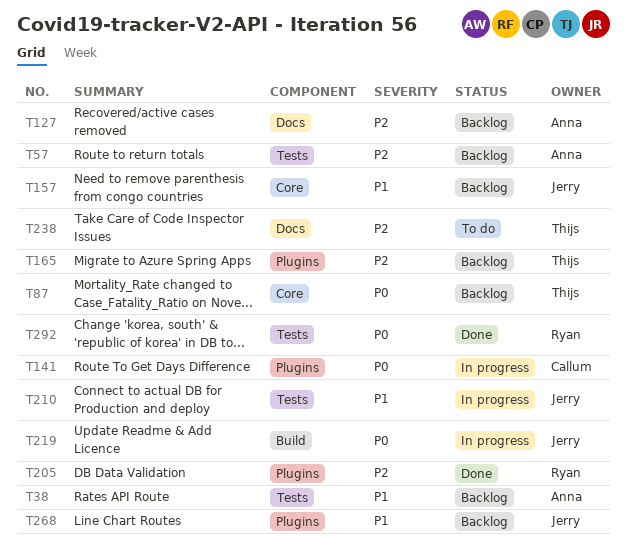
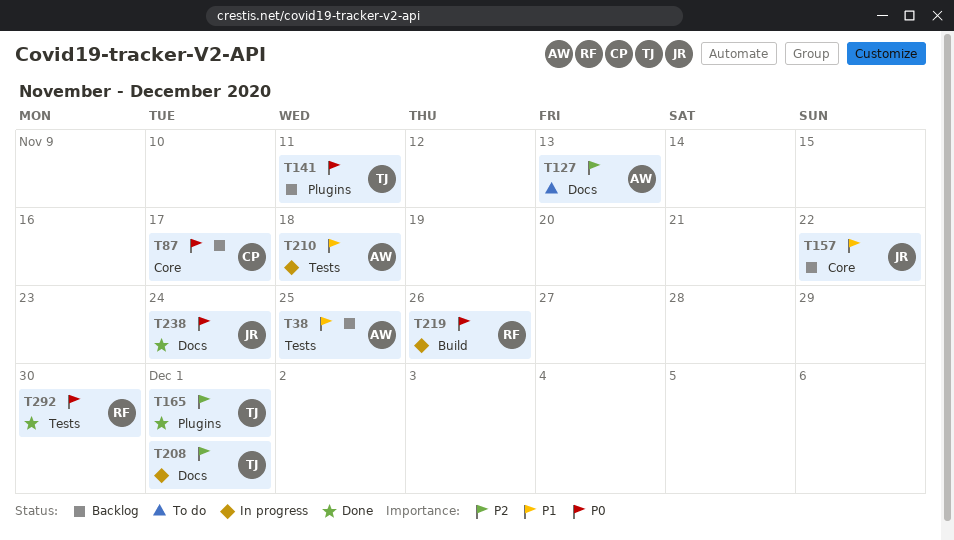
T57: present -> none
T87, owner: Thijs -> Callum
T127, status: Backlog -> To do
T141, status: In progress -> Backlog
T141, owner: Callum -> Thijs
T165, status: Backlog -> Done
T205: present -> none
T208: none -> present
T210, owner: Jerry -> Anna
T219, owner: Jerry -> Ryan
T238, status: To do -> Done
T238, owner: Thijs -> Jerry
T238, priority: P2 -> P0
T268: present -> none

